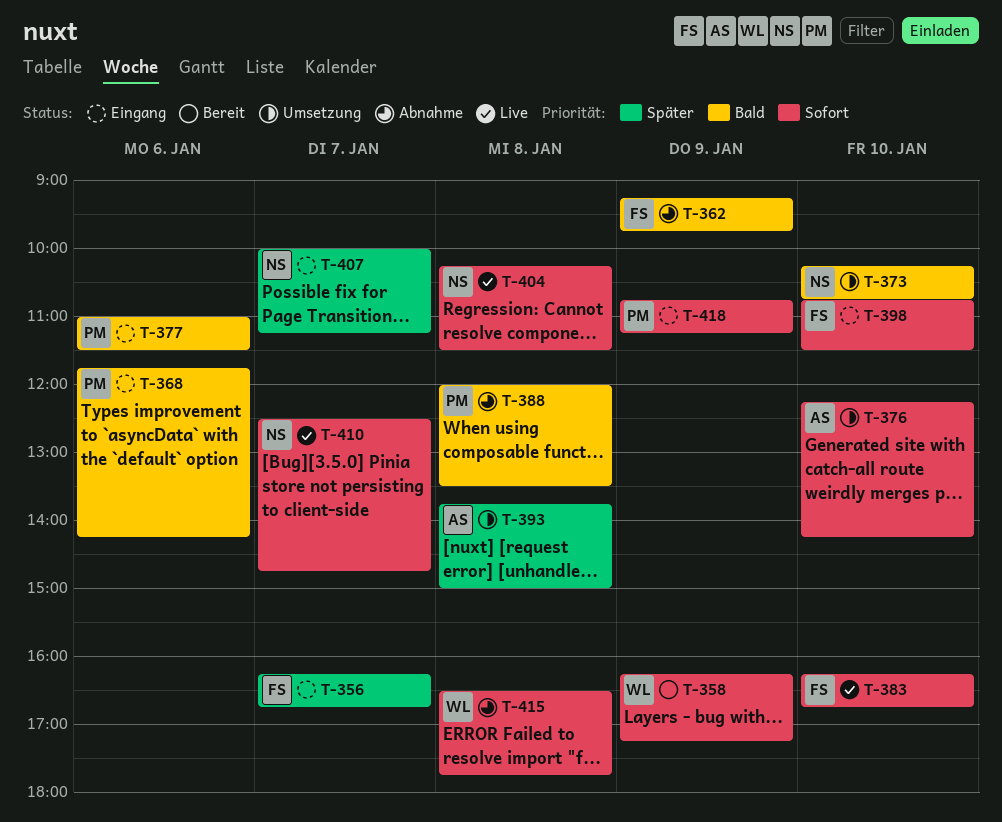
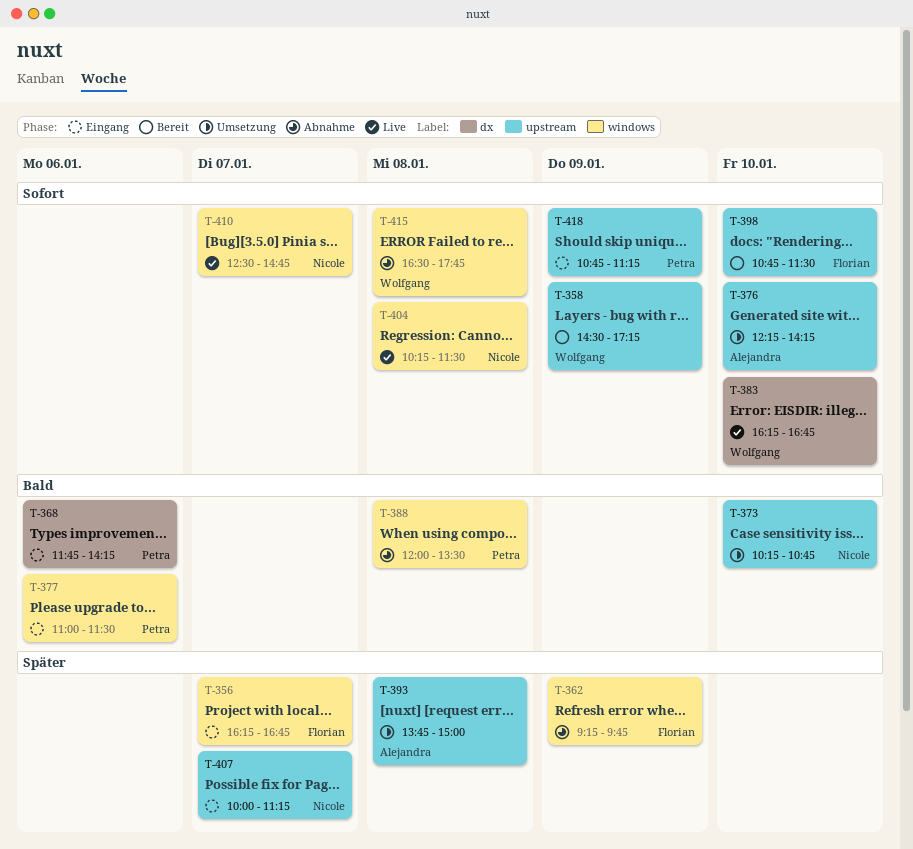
T-358, begins: 16:15 -> 14:30
T-362, priority: Bald -> Später
T-383, owner: Florian -> Wolfgang
T-398, status: Eingang -> Bereit

